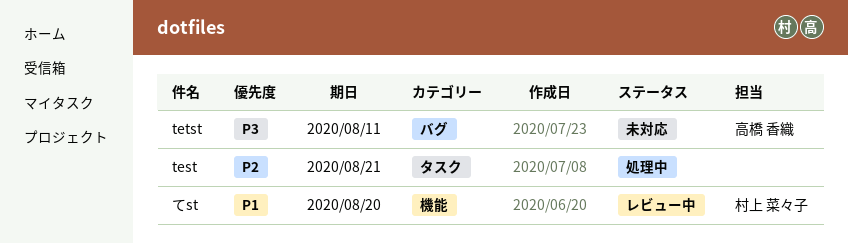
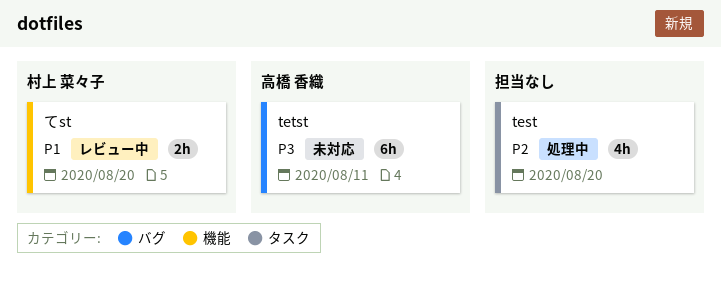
test, due: Aug 21 -> Aug 20

